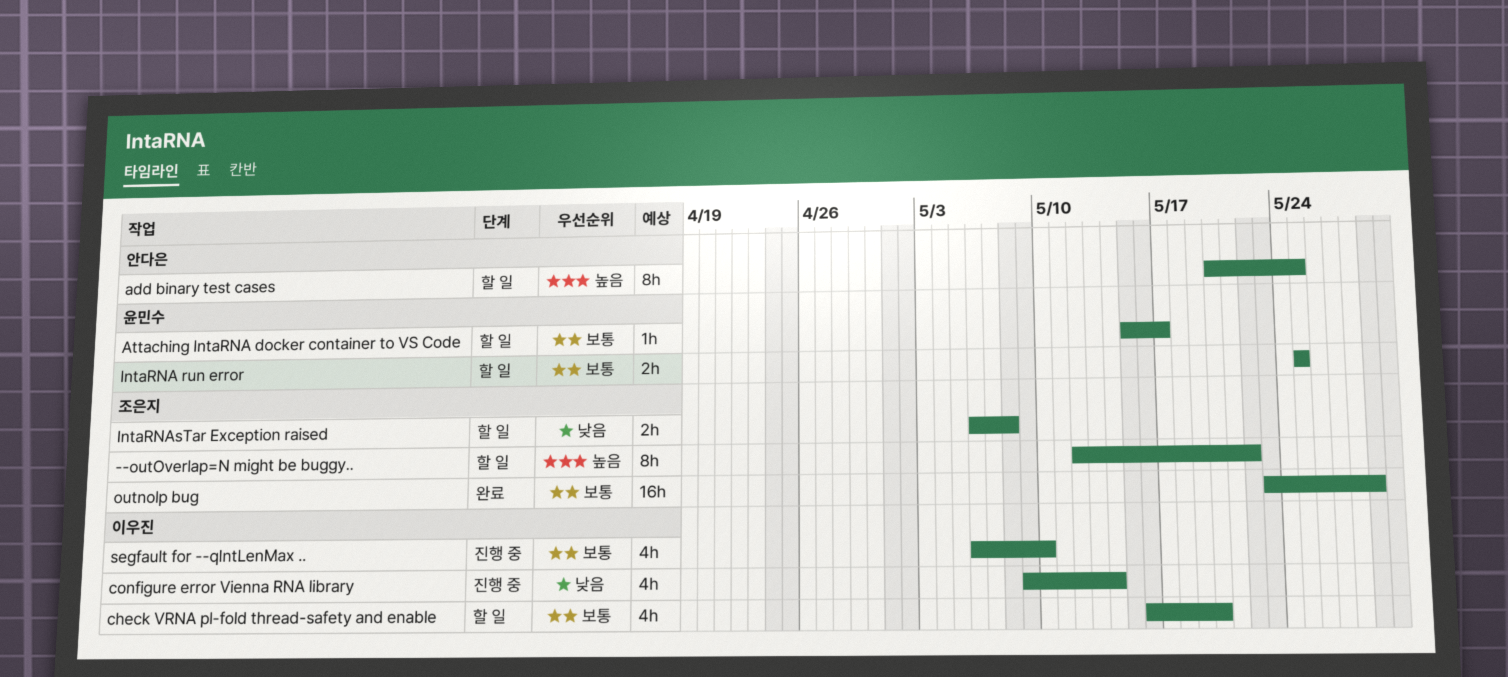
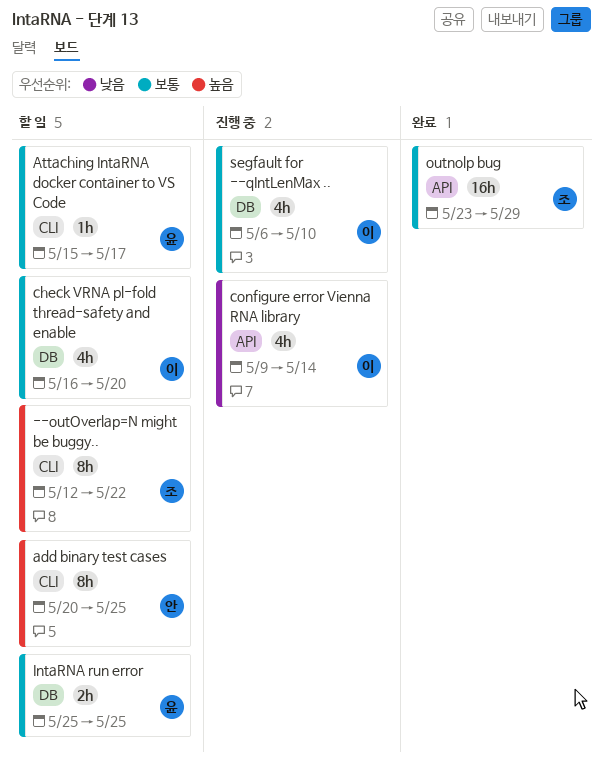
IntaRNAsTar Exception raised: present -> none

